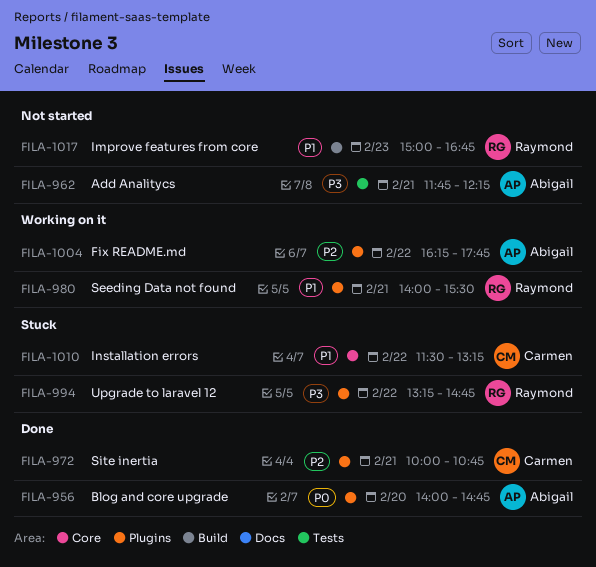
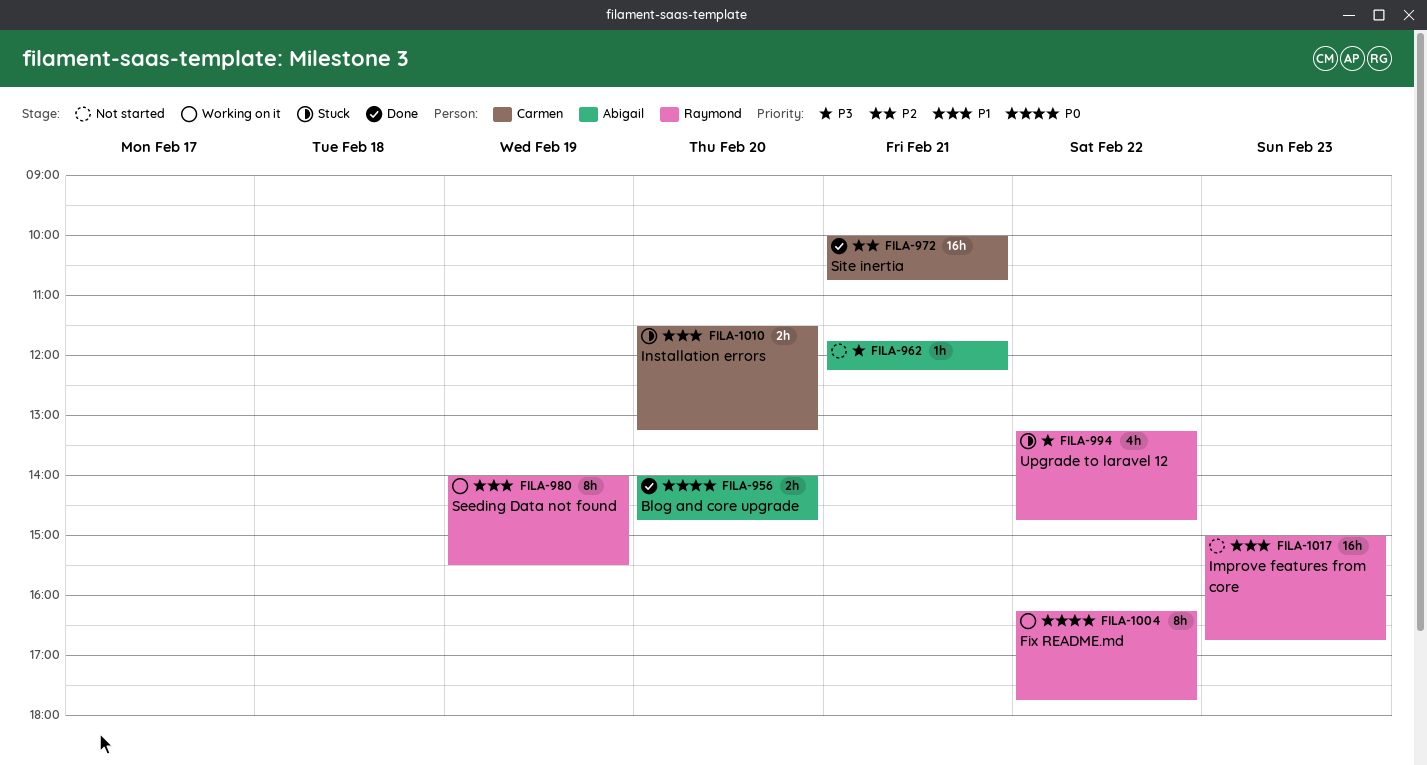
FILA-980, day: Feb 21 -> Feb 19
FILA-1004, owner: Abigail -> Raymond
FILA-1004, priority: P2 -> P0
FILA-1010, day: Feb 22 -> Feb 20

